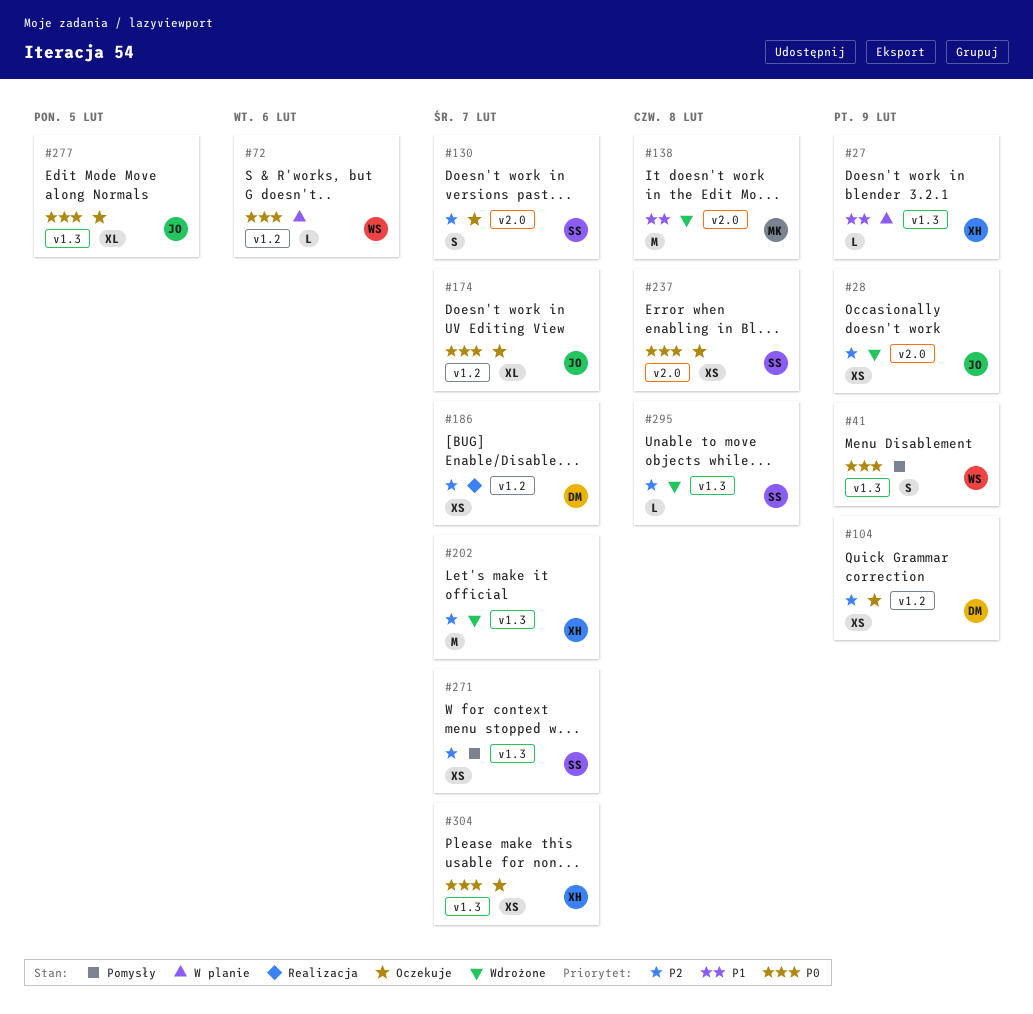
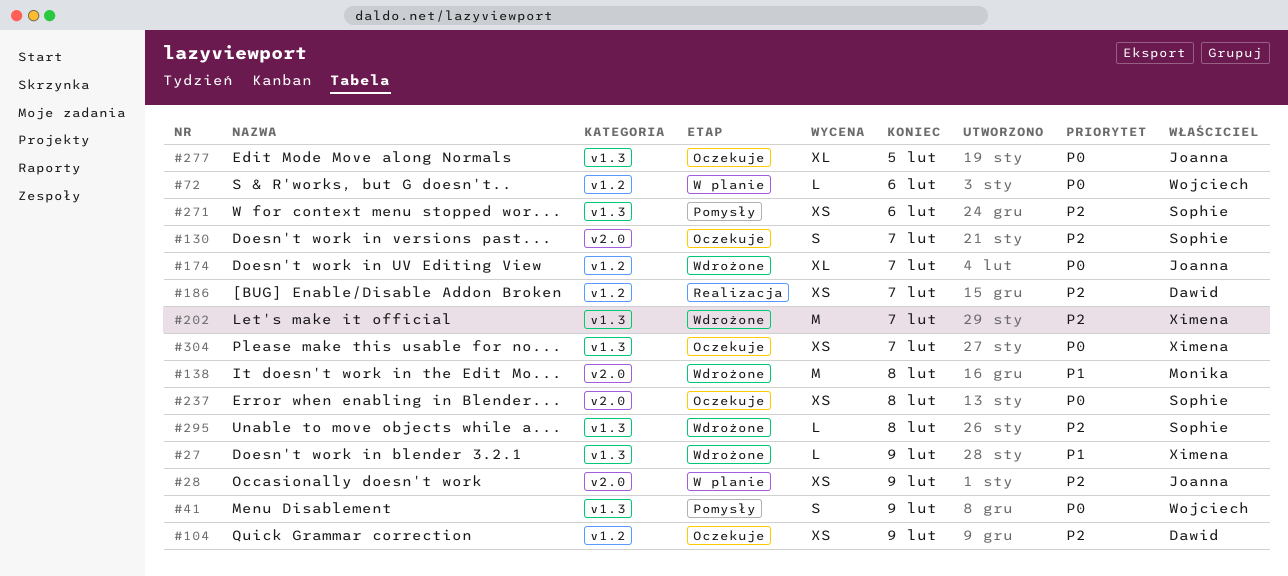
#27, status: W planie -> Wdrożone
#28, status: Wdrożone -> W planie
#174, status: Oczekuje -> Wdrożone
#271, due: Feb 7 -> Feb 6

